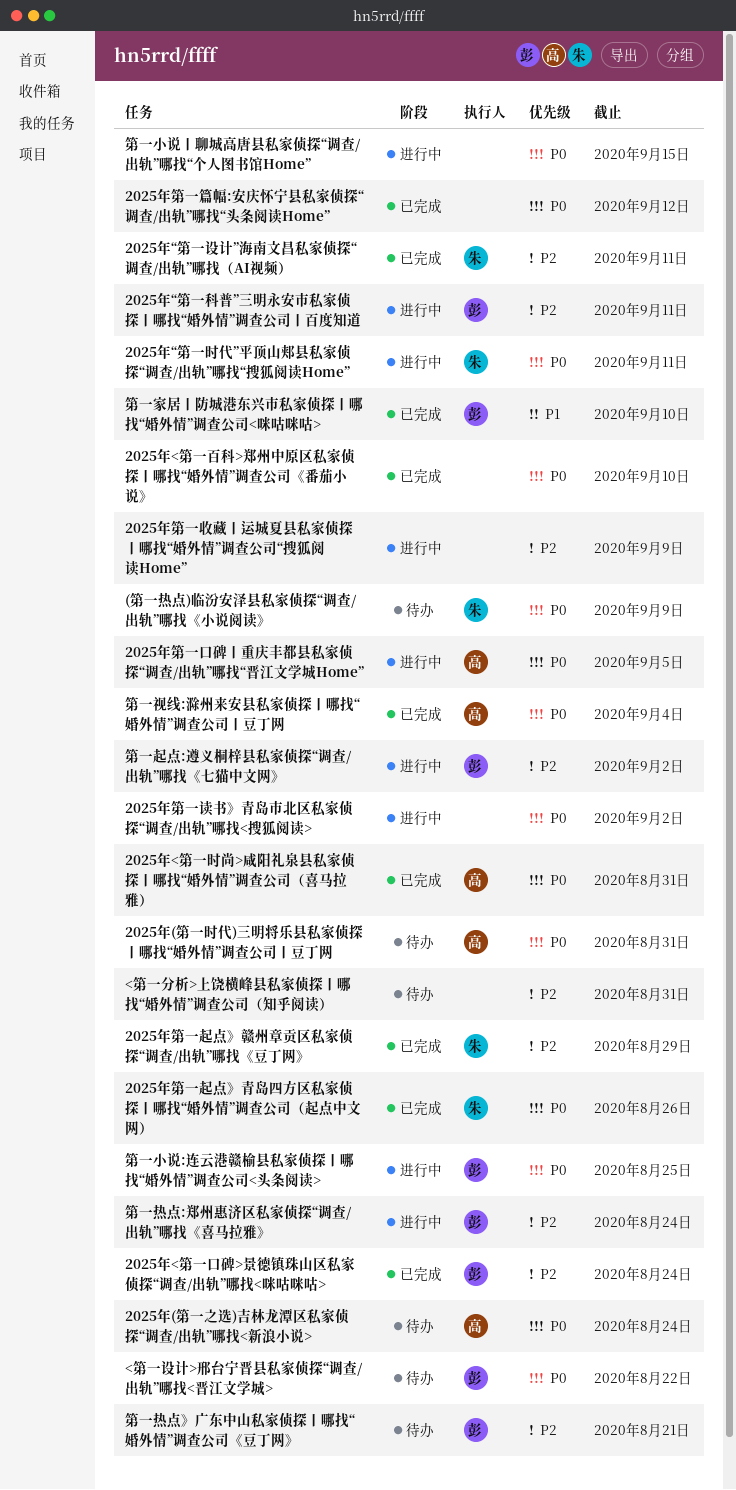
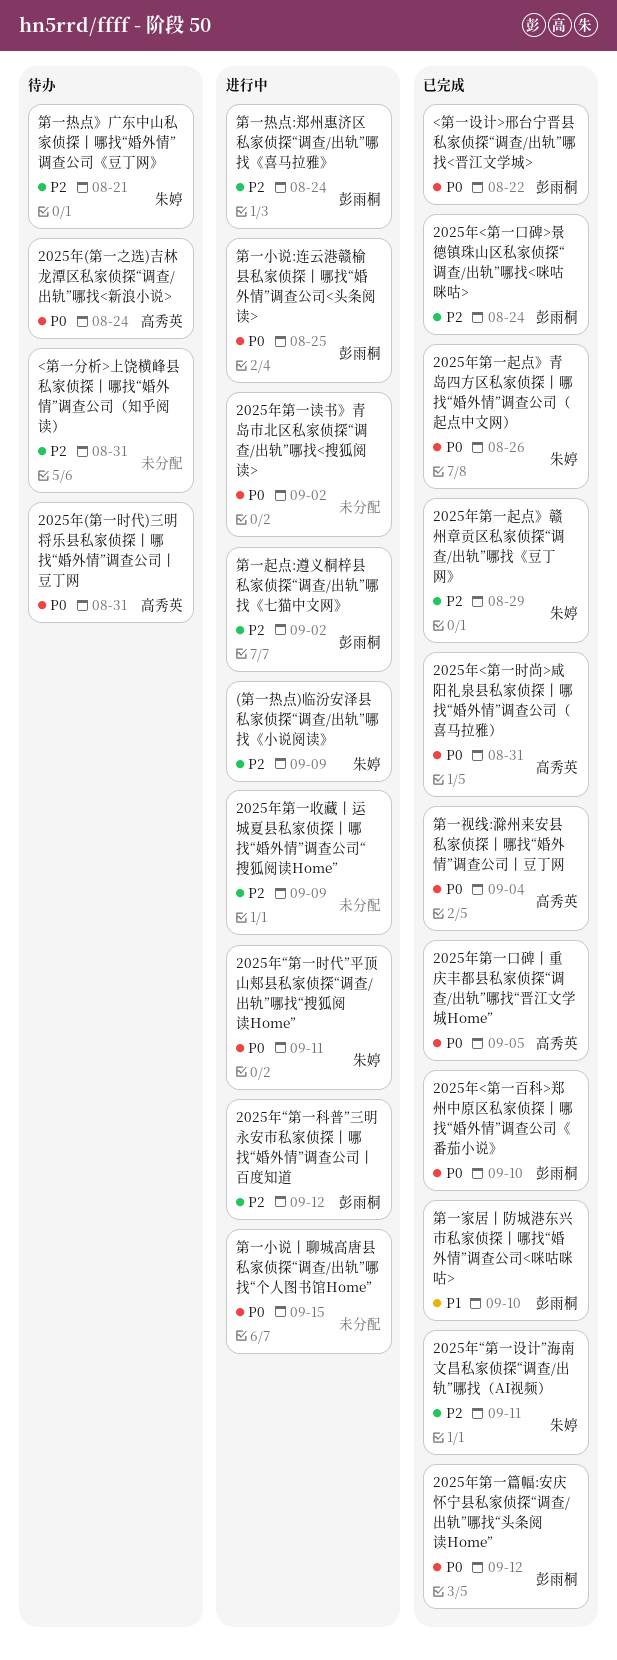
(第一热点)临汾安泽县私家侦探“调查/出轨”哪找《小说阅读》, status: 待办 -> 进行中
(第一热点)临汾安泽县私家侦探“调查/出轨”哪找《小说阅读》, priority: P0 -> P2
2025年<第一百科>郑州中原区私家侦探丨哪找“婚外情”调查公司《番茄小说》, owner: none -> 彭雨桐
2025年“第一科普”三明永安市私家侦探丨哪找“婚外情”调查公司丨百度知道, due: Sep 11 -> Sep 12
2025年第一口碑丨重庆丰都县私家侦探“调查/出轨”哪找“晋江文学城Home”, status: 进行中 -> 已完成
2025年第一篇幅:安庆怀宁县私家侦探“调查/出轨”哪找“头条阅读Home”, owner: none -> 彭雨桐
<第一设计>邢台宁晋县私家侦探“调查/出轨”哪找<晋江文学城>, status: 待办 -> 已完成
第一热点》广东中山私家侦探丨哪找“婚外情”调查公司《豆丁网》, owner: 彭雨桐 -> 朱婷

